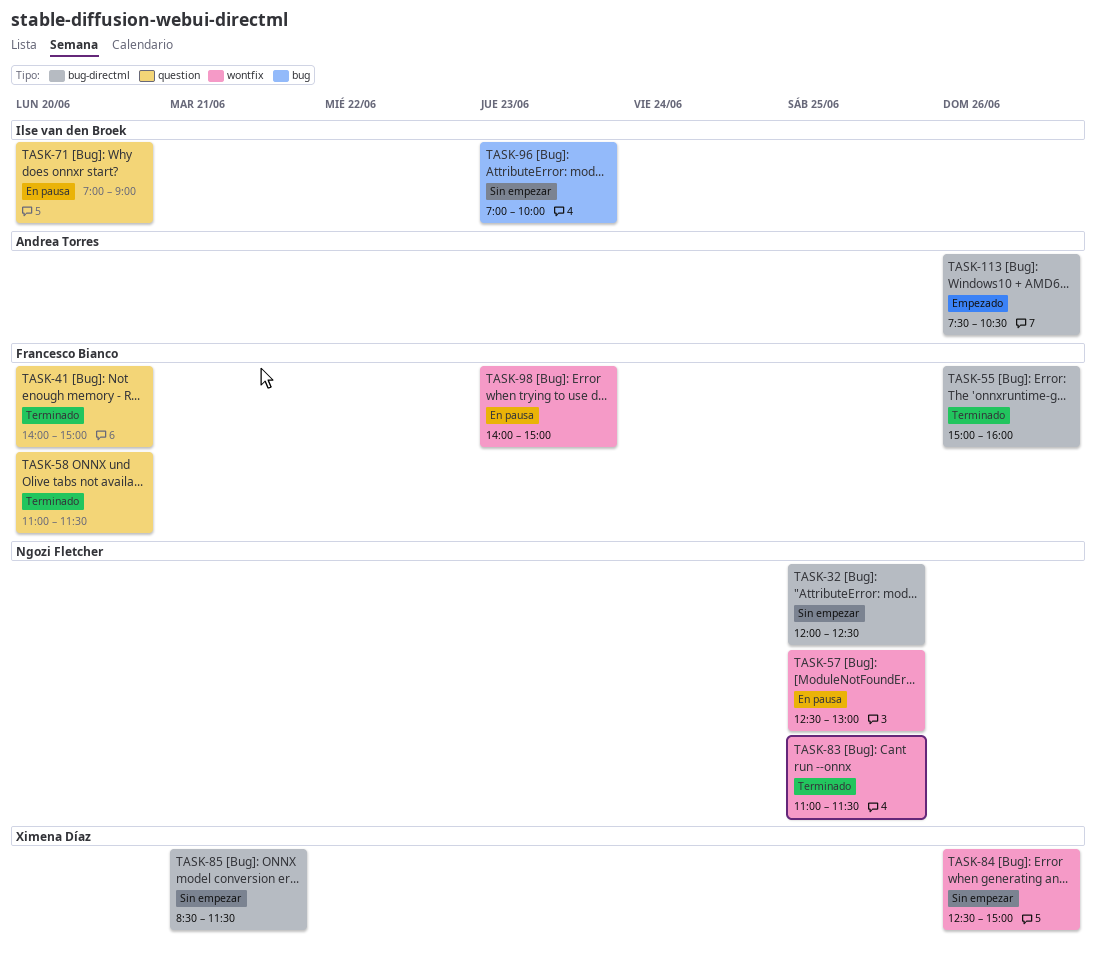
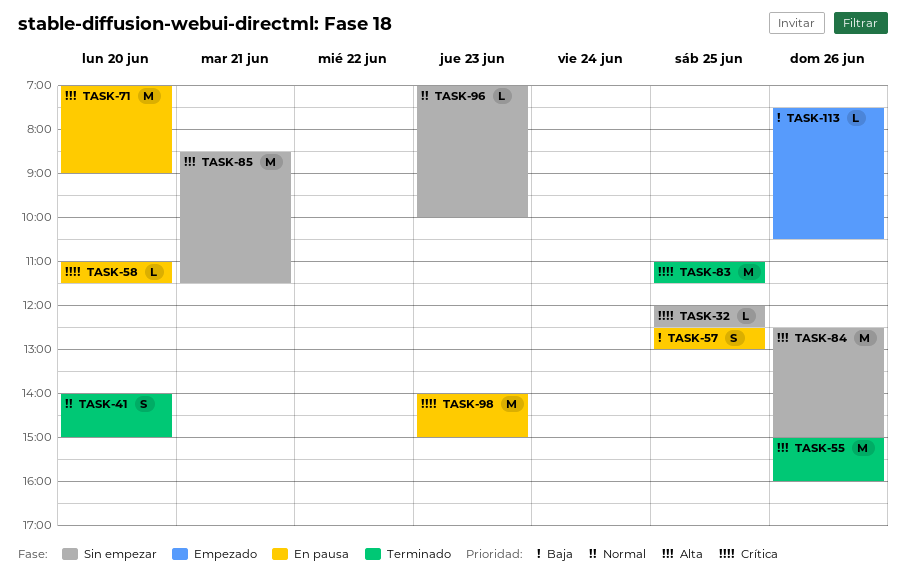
TASK-58, status: Terminado -> En pausa

